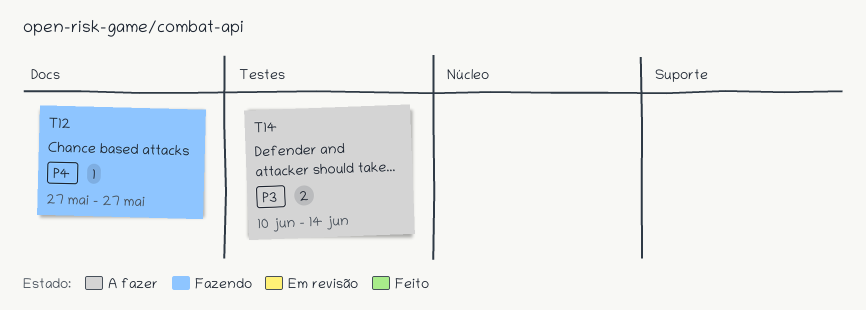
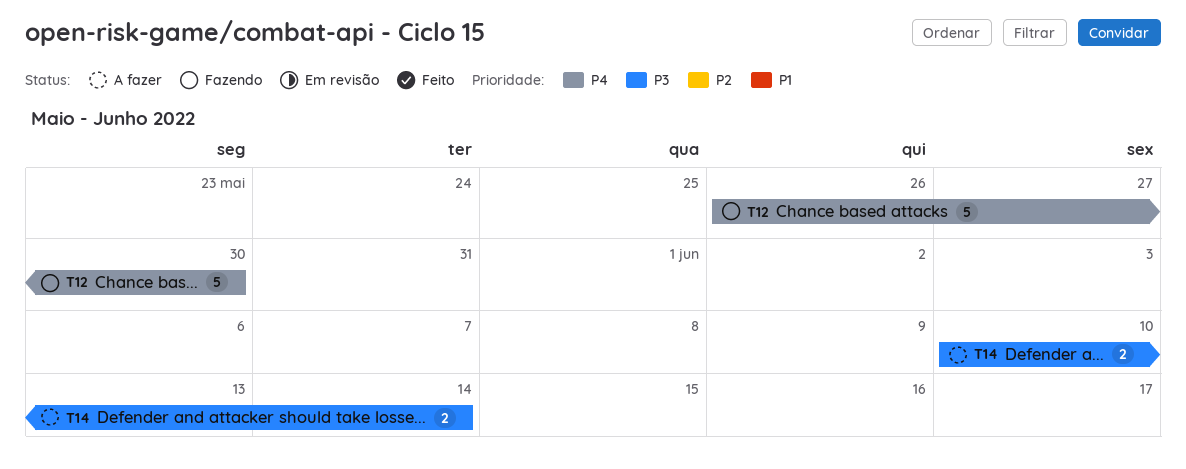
T12, estimate: 1 -> 5
T12, start: May 27 -> May 26
T12, due: May 27 -> May 30

